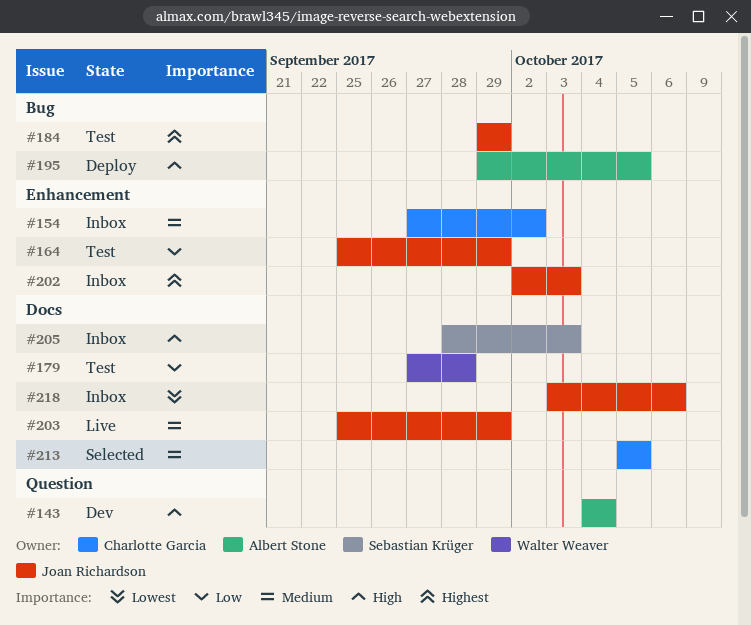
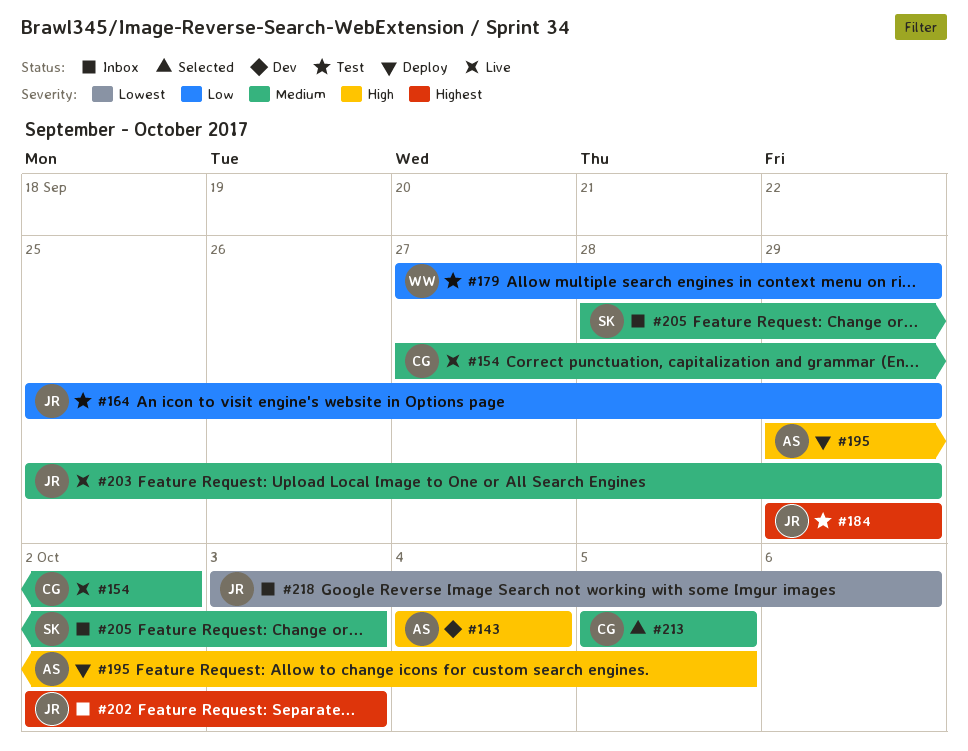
#154, status: Inbox -> Live
#179, due: Sep 28 -> Sep 29
#205, priority: High -> Medium

